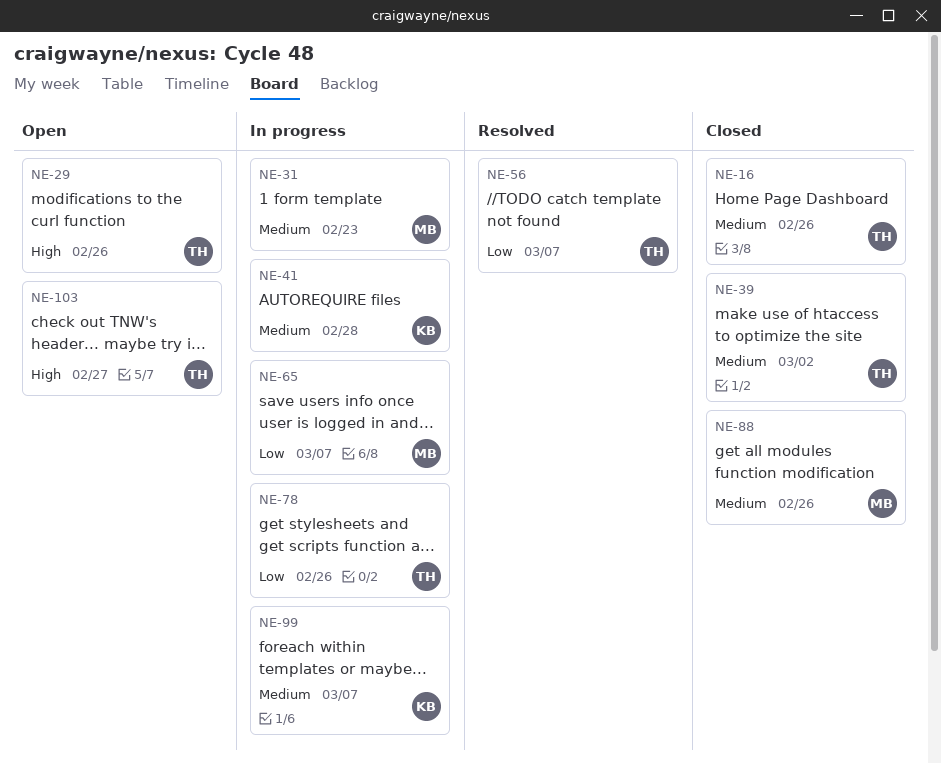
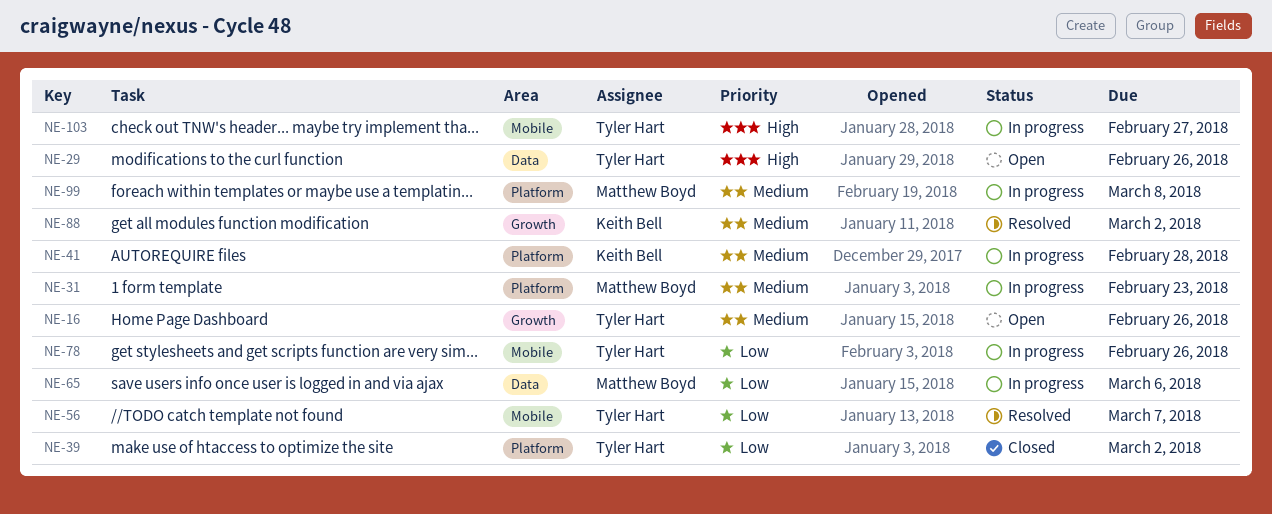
NE-16, status: Closed -> Open
NE-39, priority: Medium -> Low
NE-65, due: Mar 7 -> Mar 6
NE-88, status: Closed -> Resolved
NE-88, owner: Matthew Boyd -> Keith Bell
NE-88, due: Feb 26 -> Mar 2
NE-99, owner: Keith Bell -> Matthew Boyd
NE-99, due: Mar 7 -> Mar 8
NE-103, status: Open -> In progress

